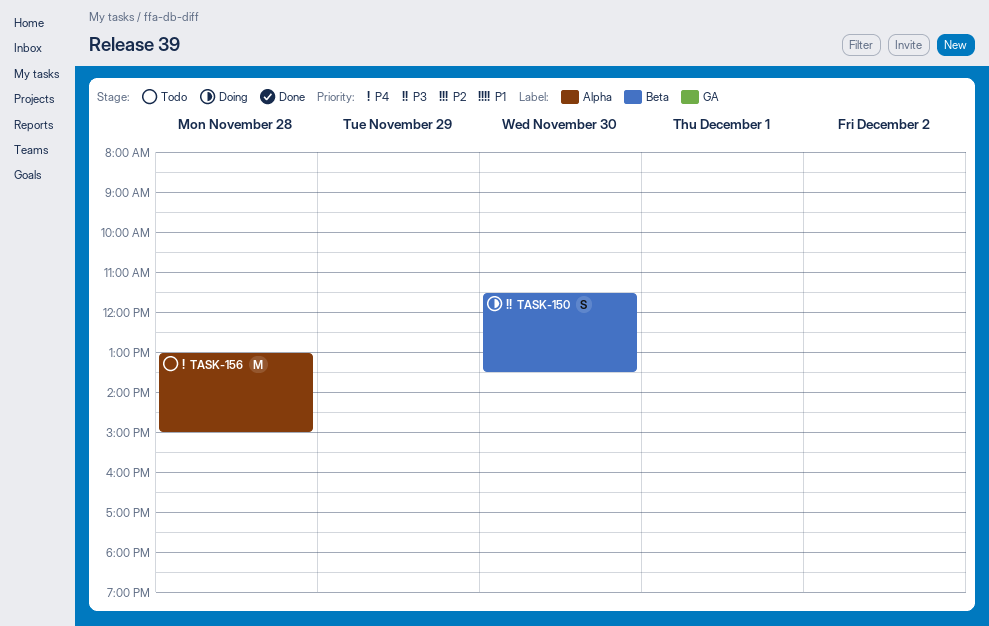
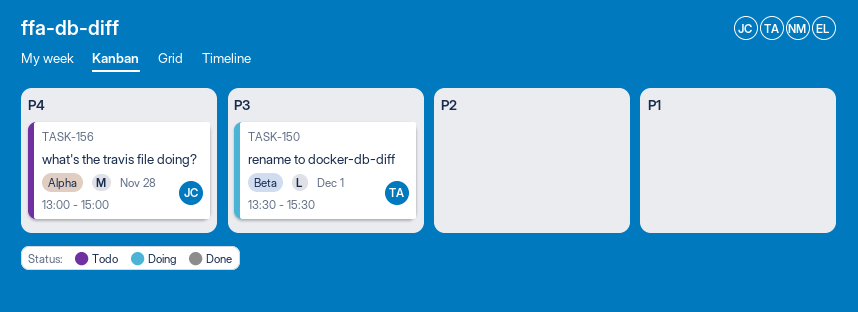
TASK-150, estimate: S -> L
TASK-150, day: Nov 30 -> Dec 1
TASK-150, begins: 11:30 -> 13:30
TASK-150, ends: 13:30 -> 15:30

